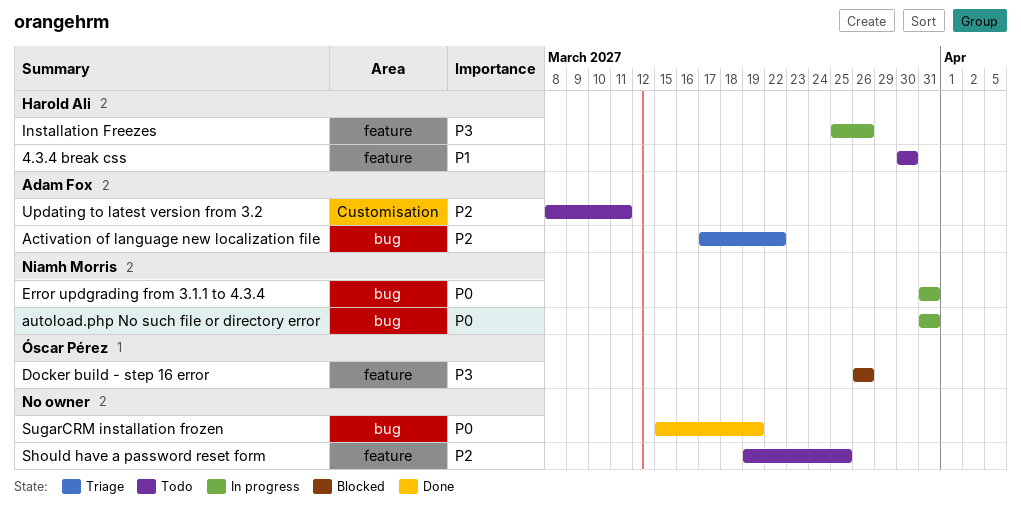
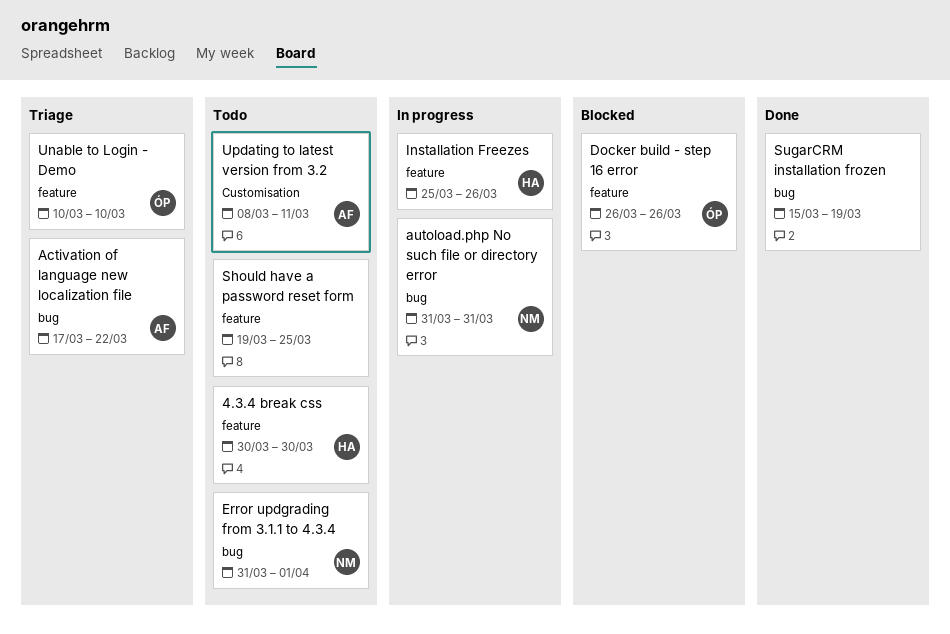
Error updgrading from 3.1.1 to 4.3.4, status: In progress -> Todo
Error updgrading from 3.1.1 to 4.3.4, due: Mar 31 -> Apr 1
Unable to Login - Demo: none -> present

